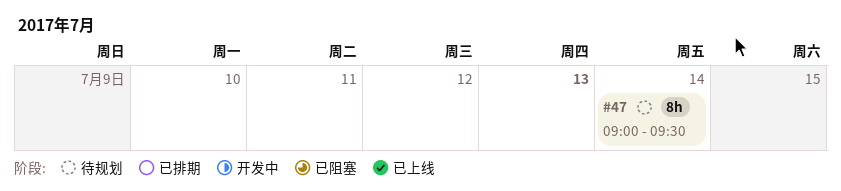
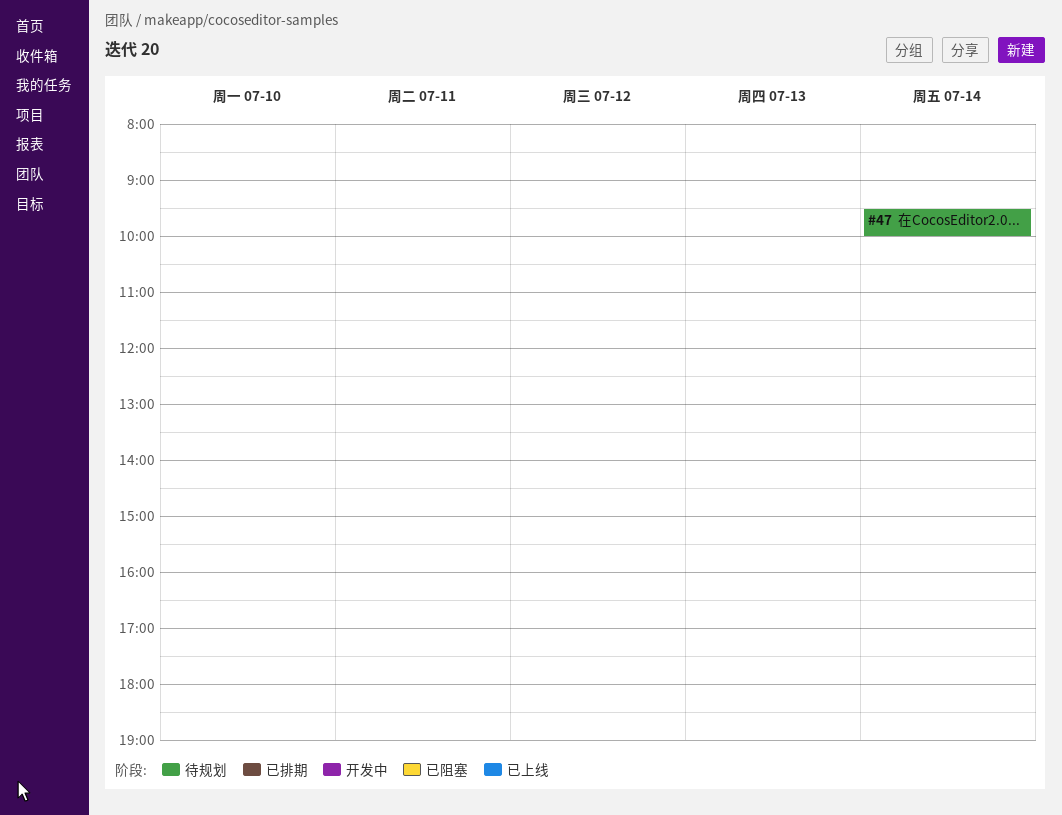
#47, begins: 09:00 -> 09:30
#47, ends: 09:30 -> 10:00

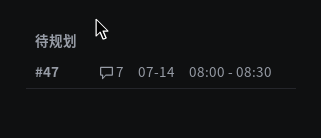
#47, begins: 09:30 -> 08:00
#47, ends: 10:00 -> 08:30

